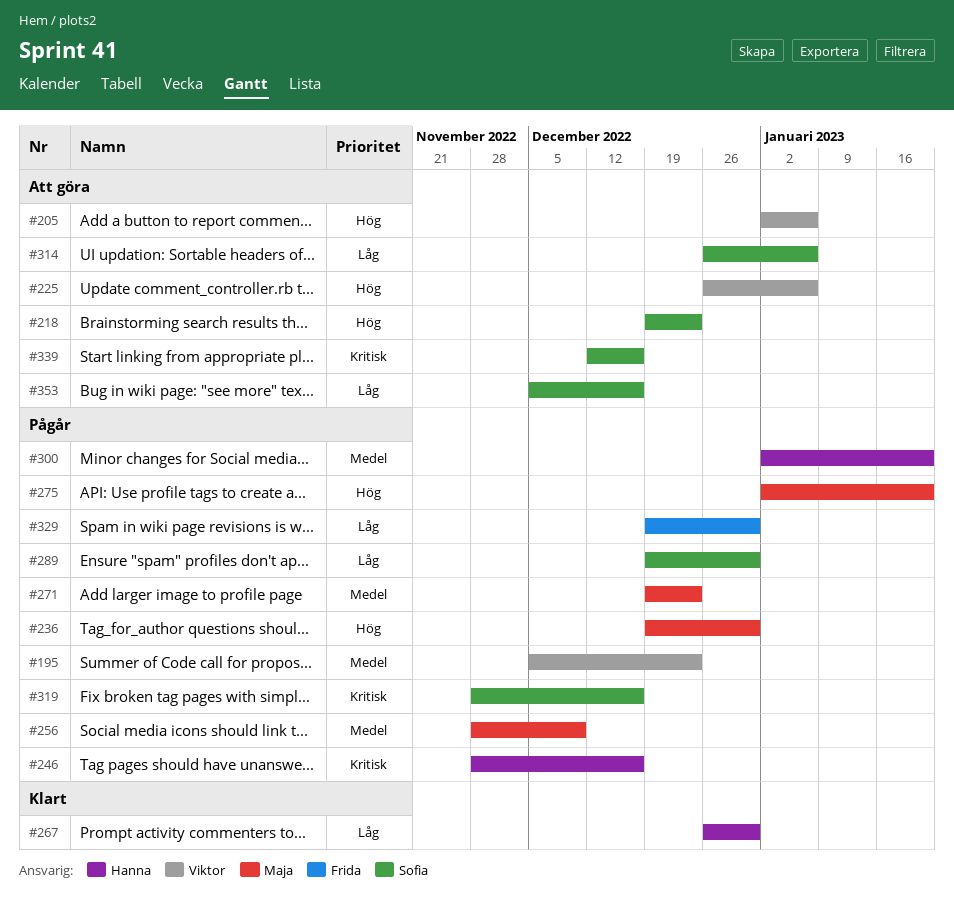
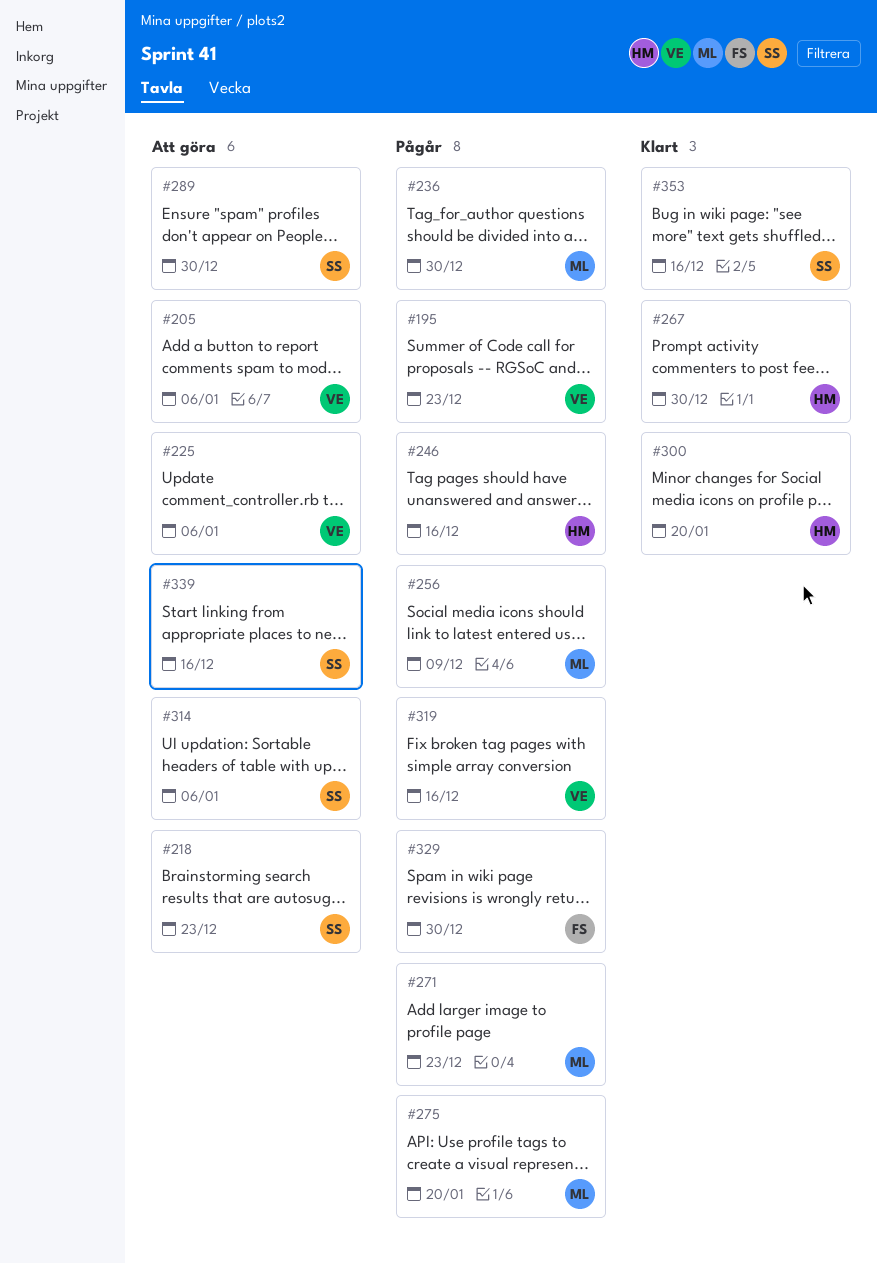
#289, status: Pågår -> Att göra
#300, status: Pågår -> Klart
#319, owner: Sofia -> Viktor
#353, status: Att göra -> Klart

